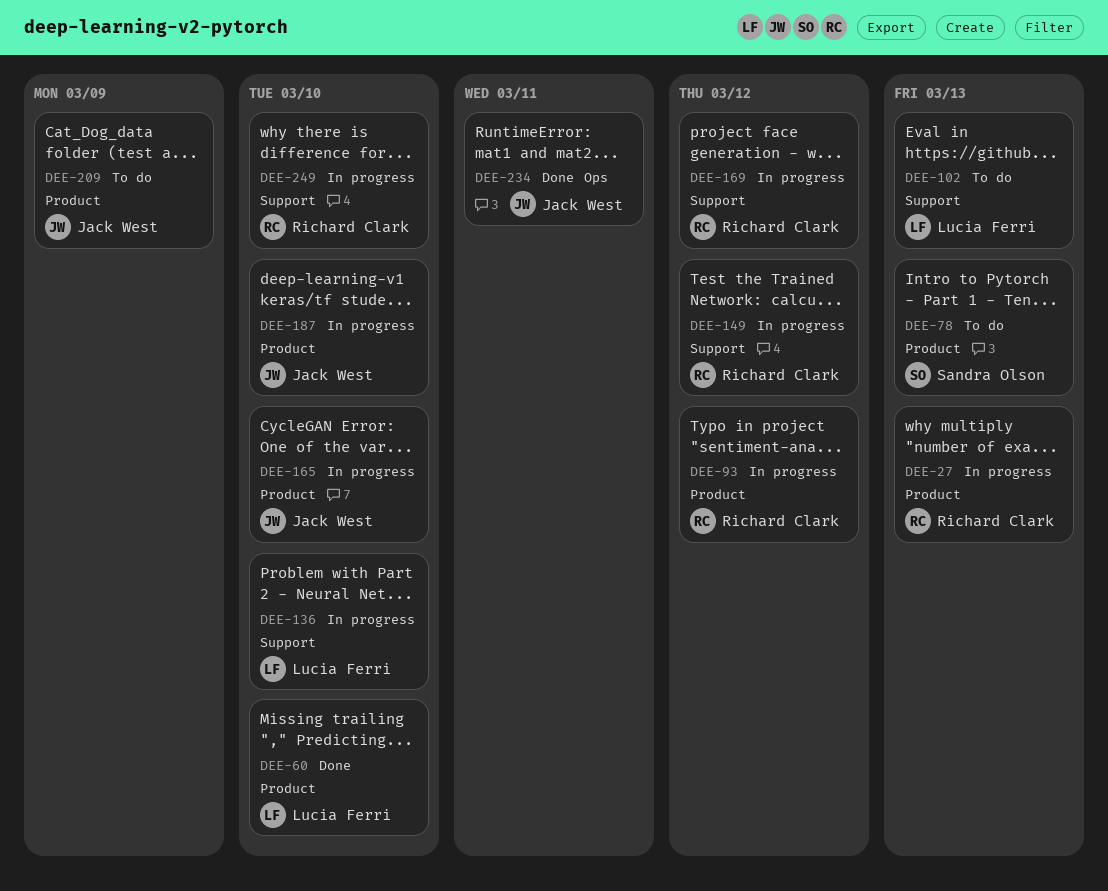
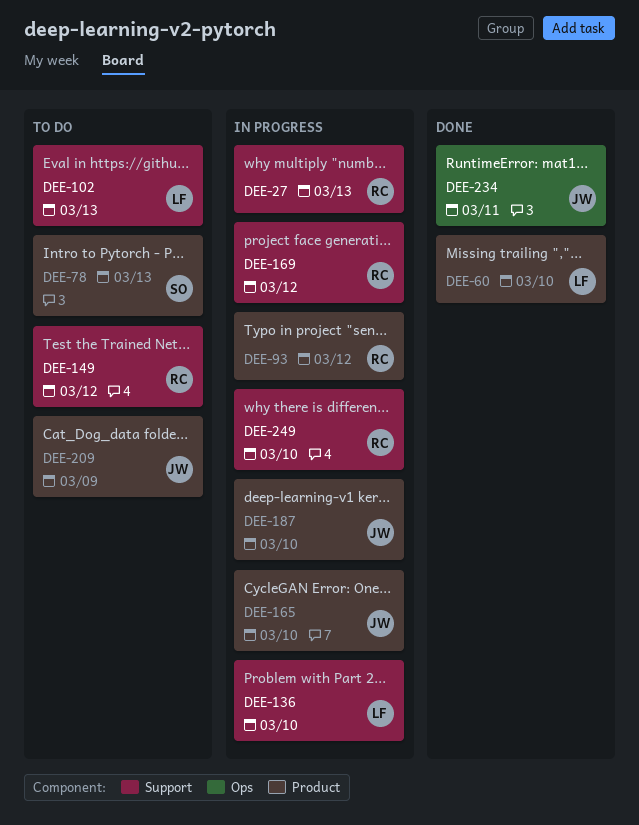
DEE-27, label: Product -> Support
DEE-149, status: In progress -> To do

